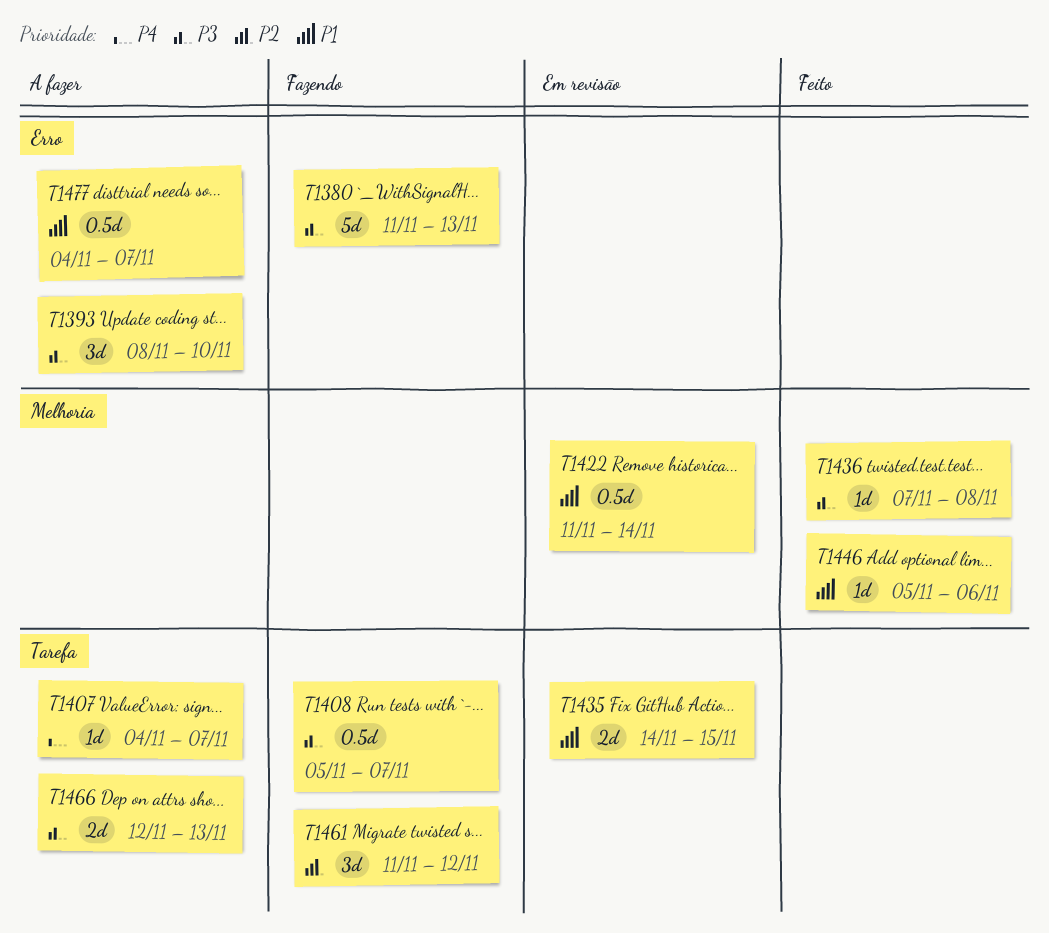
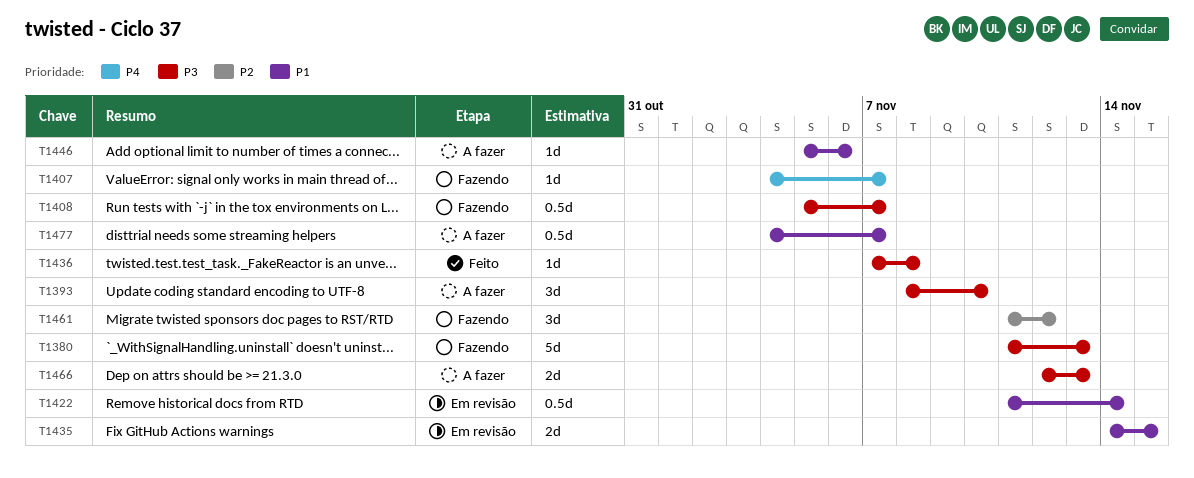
T1407, status: A fazer -> Fazendo
T1446, status: Feito -> A fazer

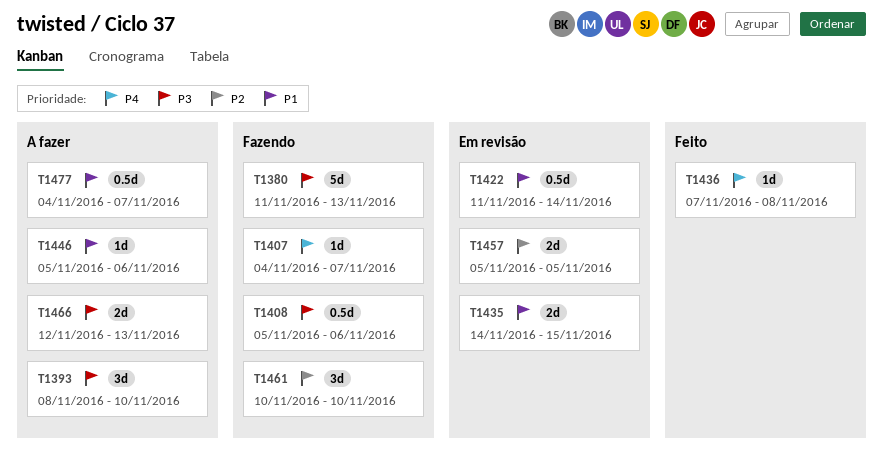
T1408, due: Nov 7 -> Nov 6
T1436, priority: P3 -> P4
T1457: none -> present
T1461, start: Nov 11 -> Nov 10
T1461, due: Nov 12 -> Nov 10

